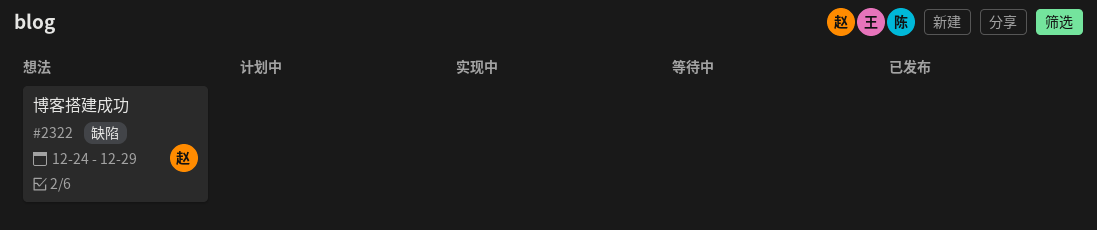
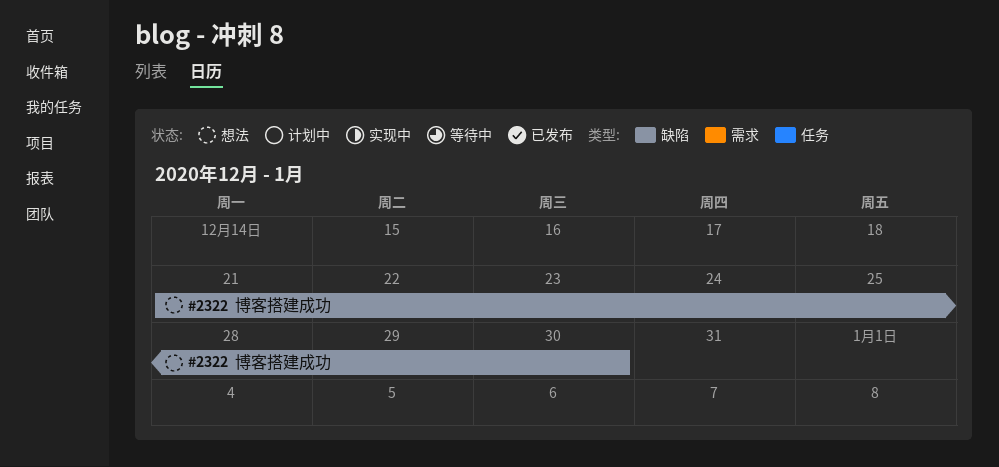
#2322, start: Dec 24 -> Dec 21
#2322, due: Dec 29 -> Dec 30

